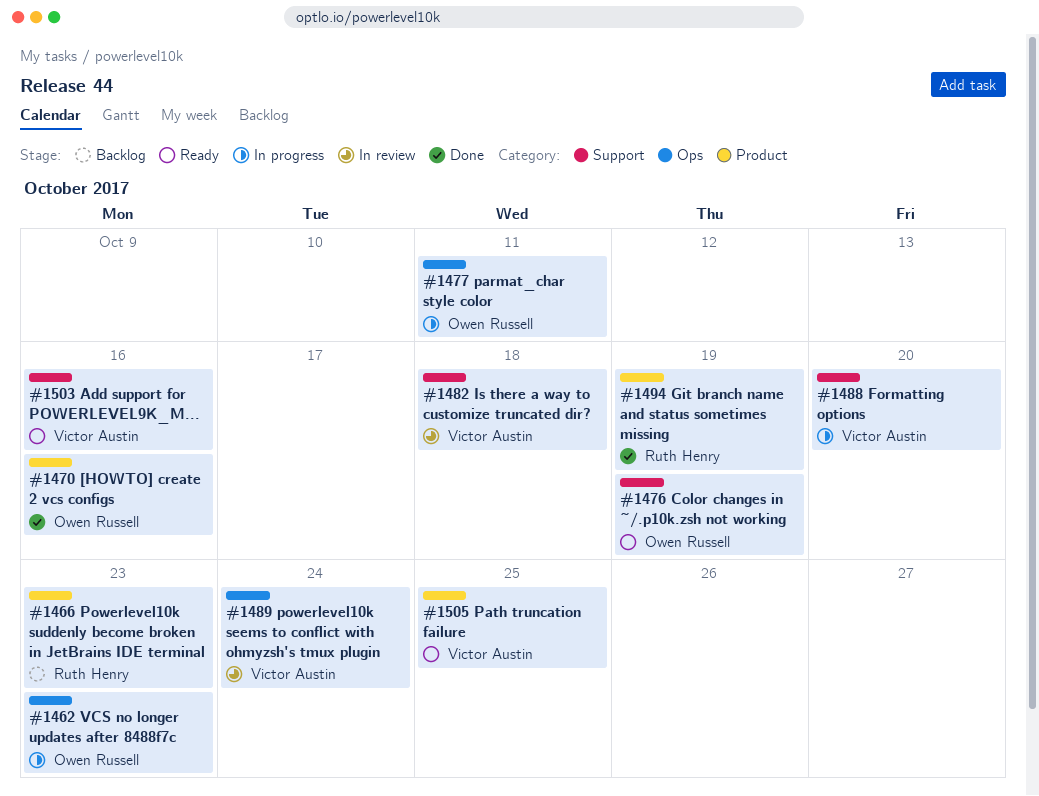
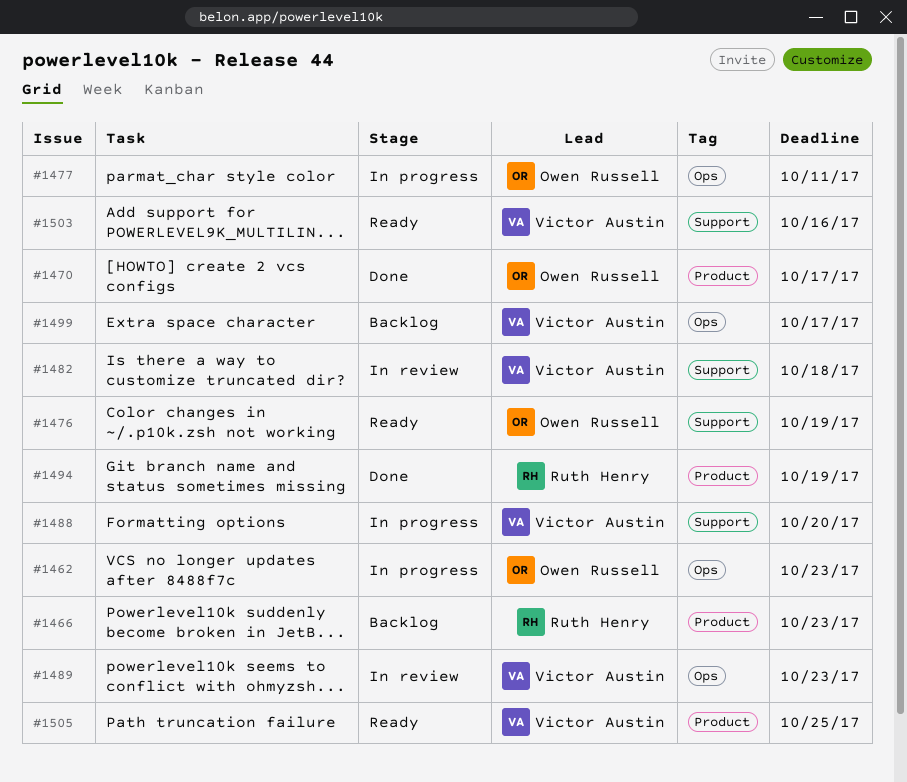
#1470, due: Oct 16 -> Oct 17
#1489, due: Oct 24 -> Oct 23
#1499: none -> present

